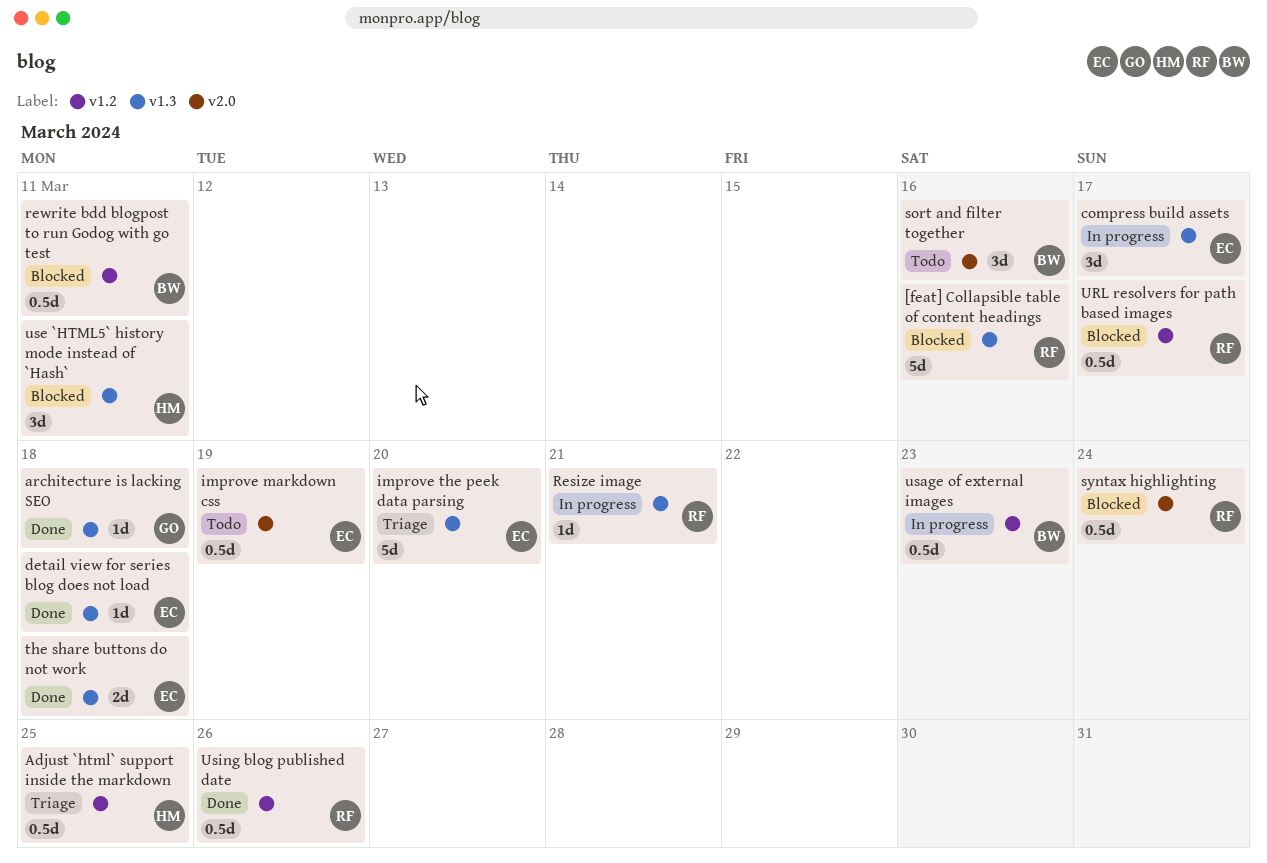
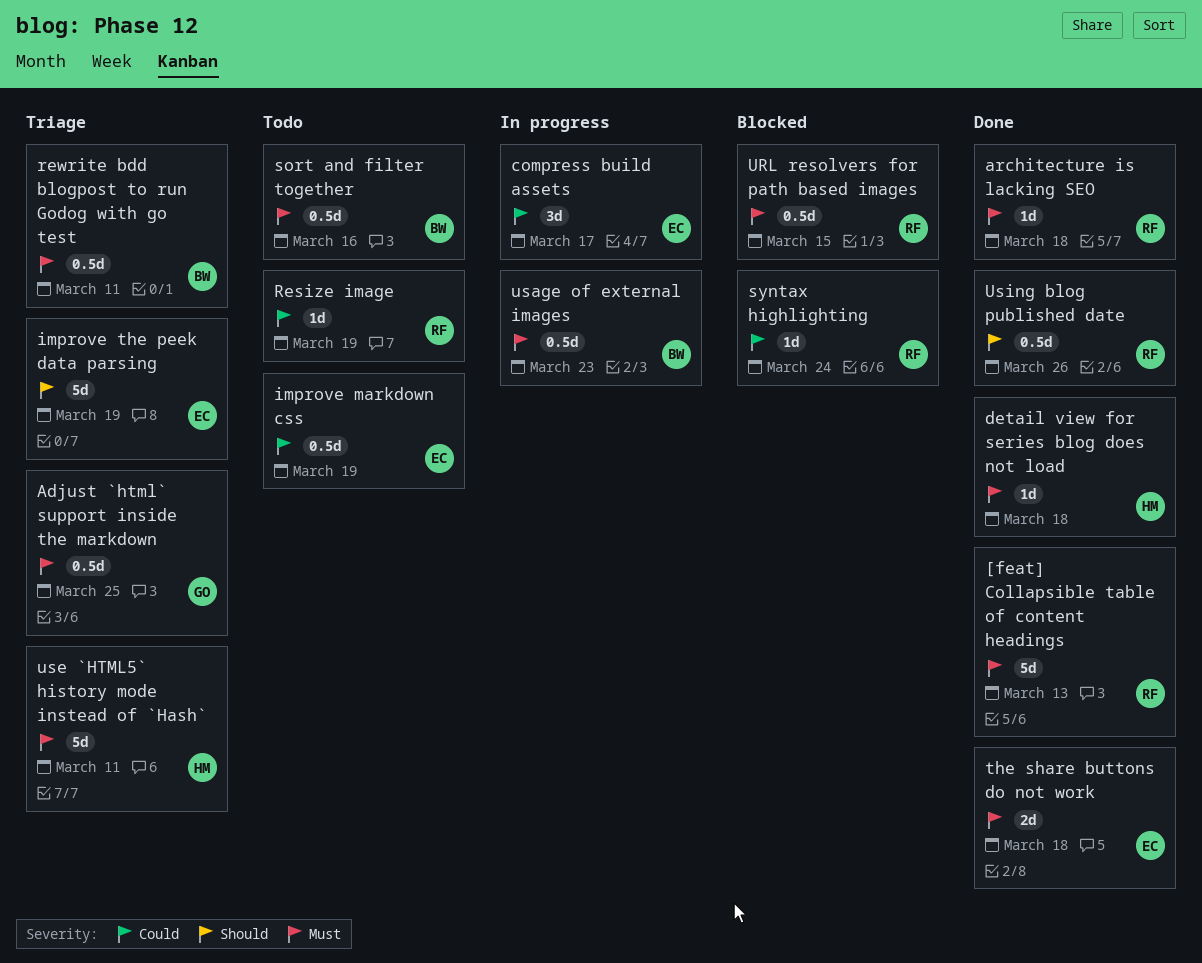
[feat] Collapsible table of content headings, status: Blocked -> Done
[feat] Collapsible table of content headings, due: Mar 16 -> Mar 13
Adjust `html` support inside the markdown, owner: HM -> GO
architecture is lacking SEO, owner: GO -> RF
detail view for series blog does not load, owner: EC -> HM
improve the peek data parsing, due: Mar 20 -> Mar 19
Resize image, status: In progress -> Todo
Resize image, due: Mar 21 -> Mar 19
rewrite bdd blogpost to run Godog with go test, status: Blocked -> Triage
sort and filter together, estimate: 3d -> 0.5d
syntax highlighting, estimate: 0.5d -> 1d
URL resolvers for path based images, due: Mar 17 -> Mar 15
use `HTML5` history mode instead of `Hash`, status: Blocked -> Triage
use `HTML5` history mode instead of `Hash`, estimate: 3d -> 5d

